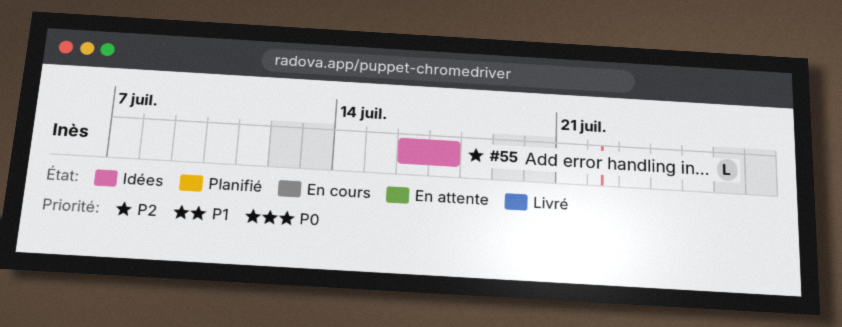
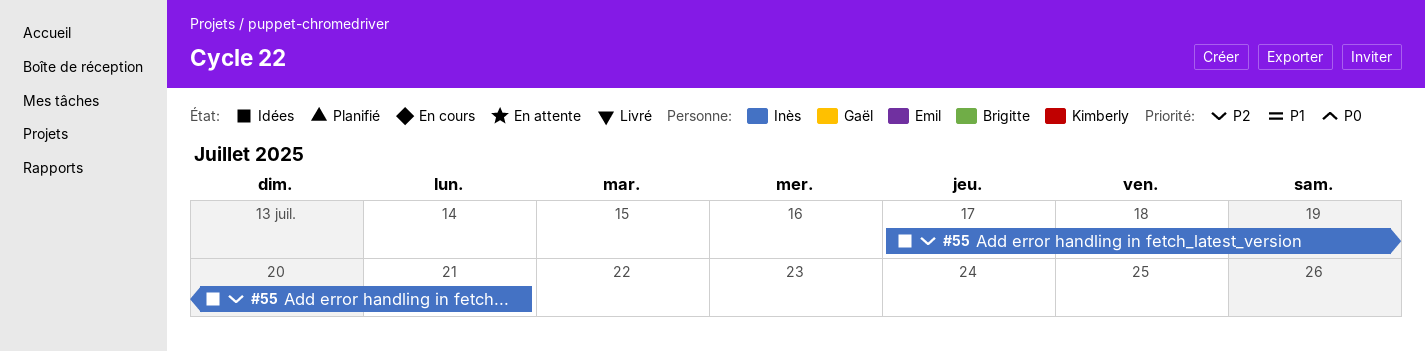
#55, start: Jul 16 -> Jul 17
#55, due: Jul 17 -> Jul 21

